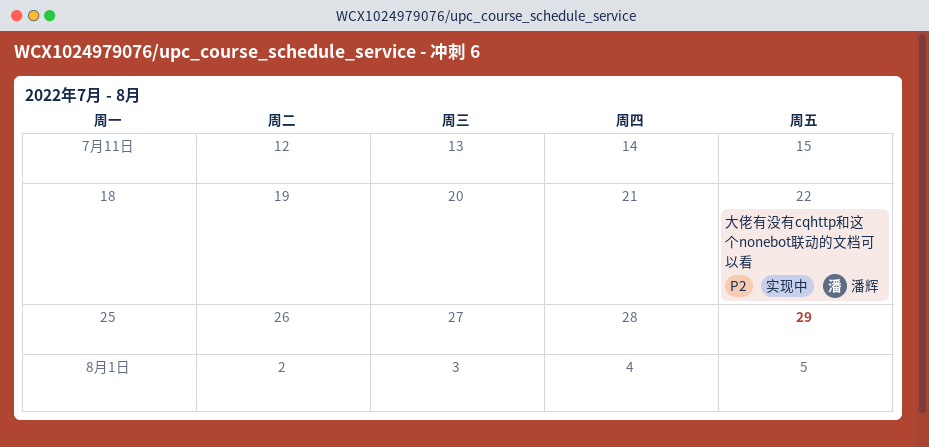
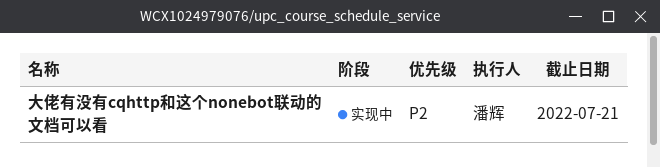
大佬有没有cqhttp和这个nonebot联动的文档可以看, due: Jul 22 -> Jul 21

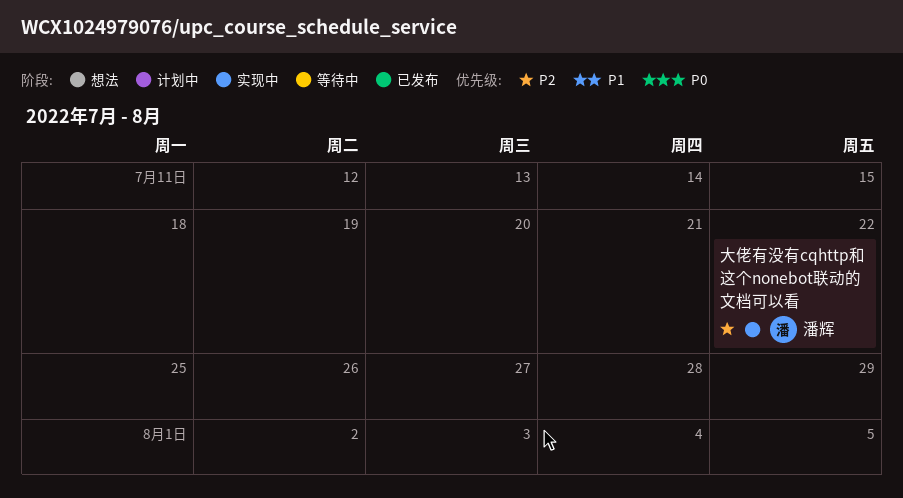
大佬有没有cqhttp和这个nonebot联动的文档可以看, due: Jul 21 -> Jul 22

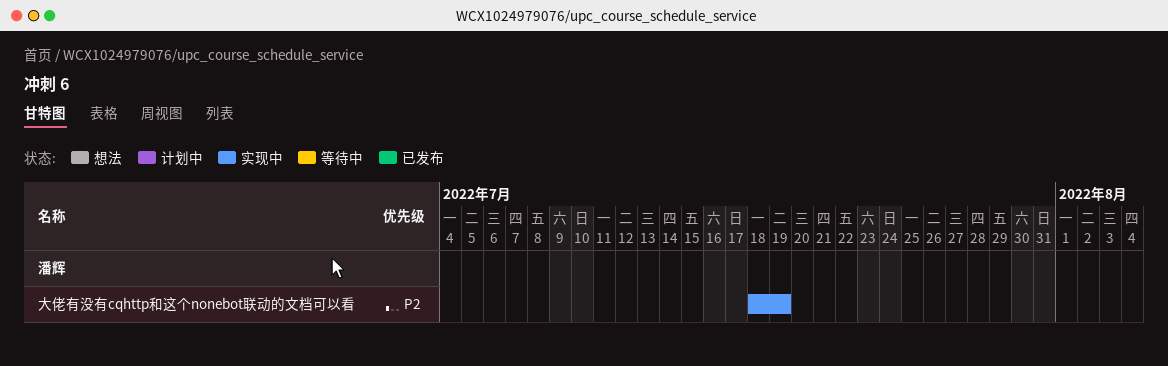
大佬有没有cqhttp和这个nonebot联动的文档可以看, due: Jul 22 -> Jul 19

